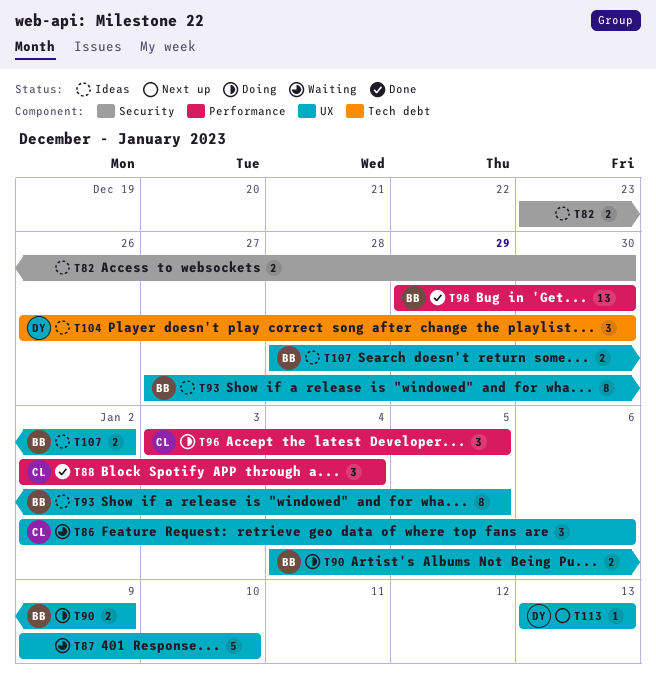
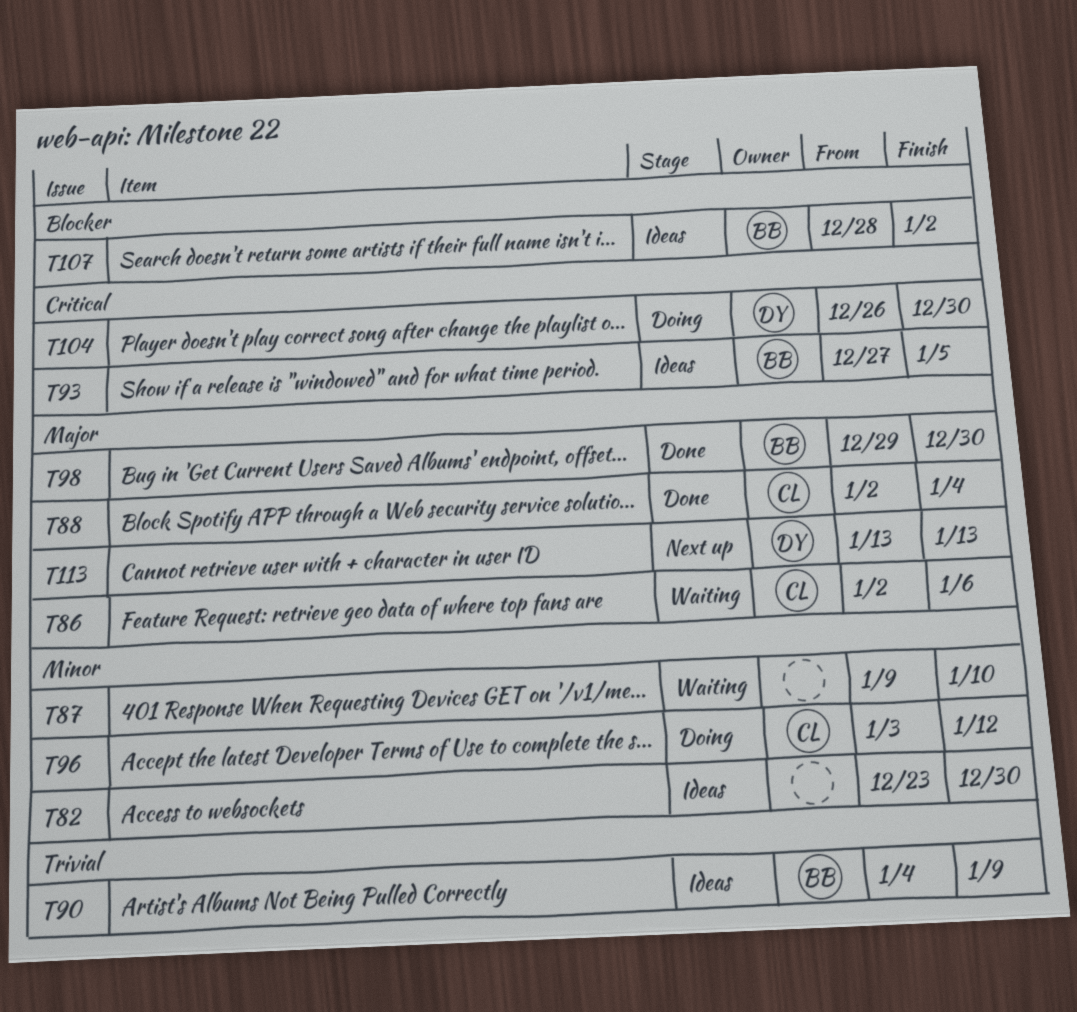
T90, status: Doing -> Ideas
T96, due: Jan 5 -> Jan 12
T104, status: Ideas -> Doing

